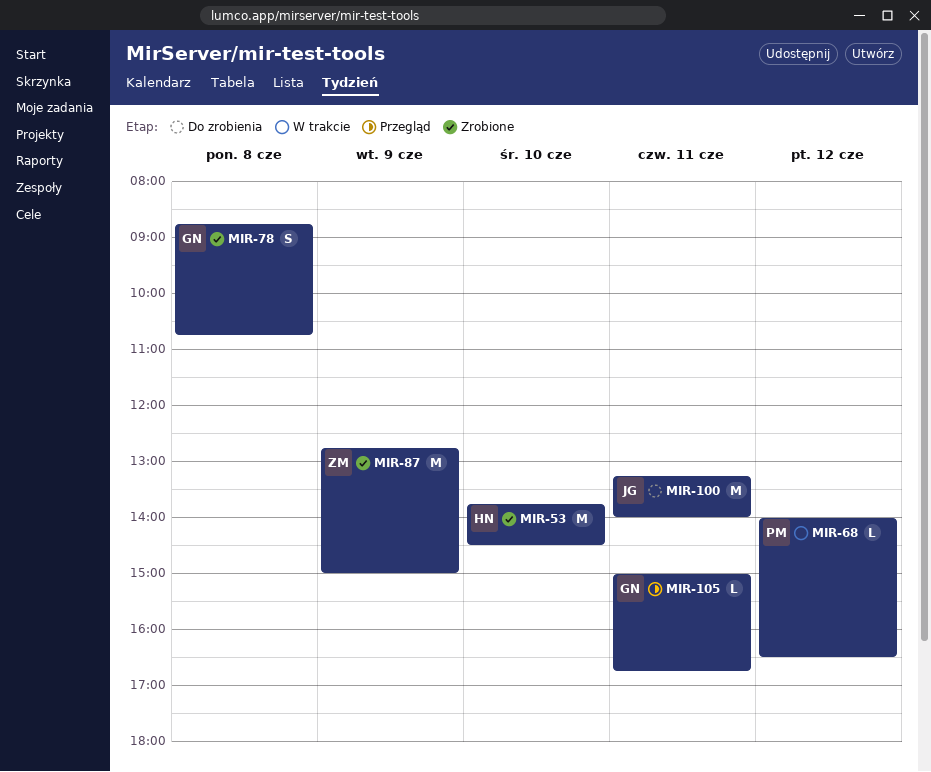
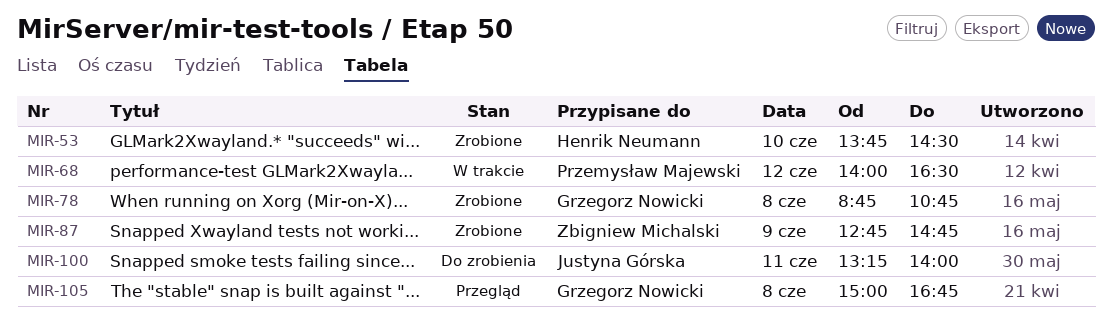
MIR-87, ends: 15:00 -> 14:45
MIR-105, day: Jun 11 -> Jun 8

